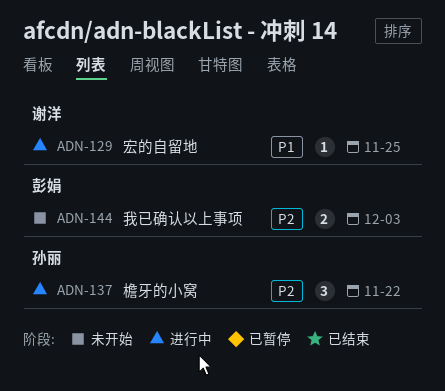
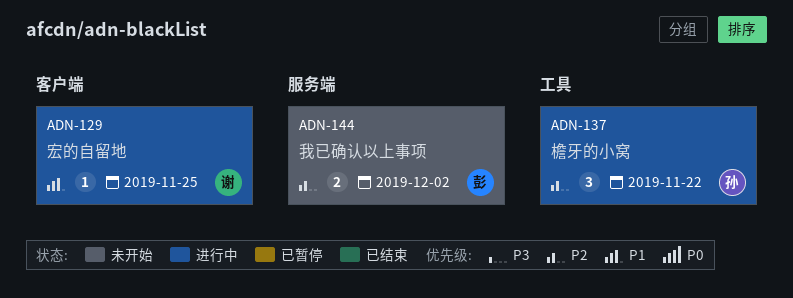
ADN-144, due: Dec 3 -> Dec 2

